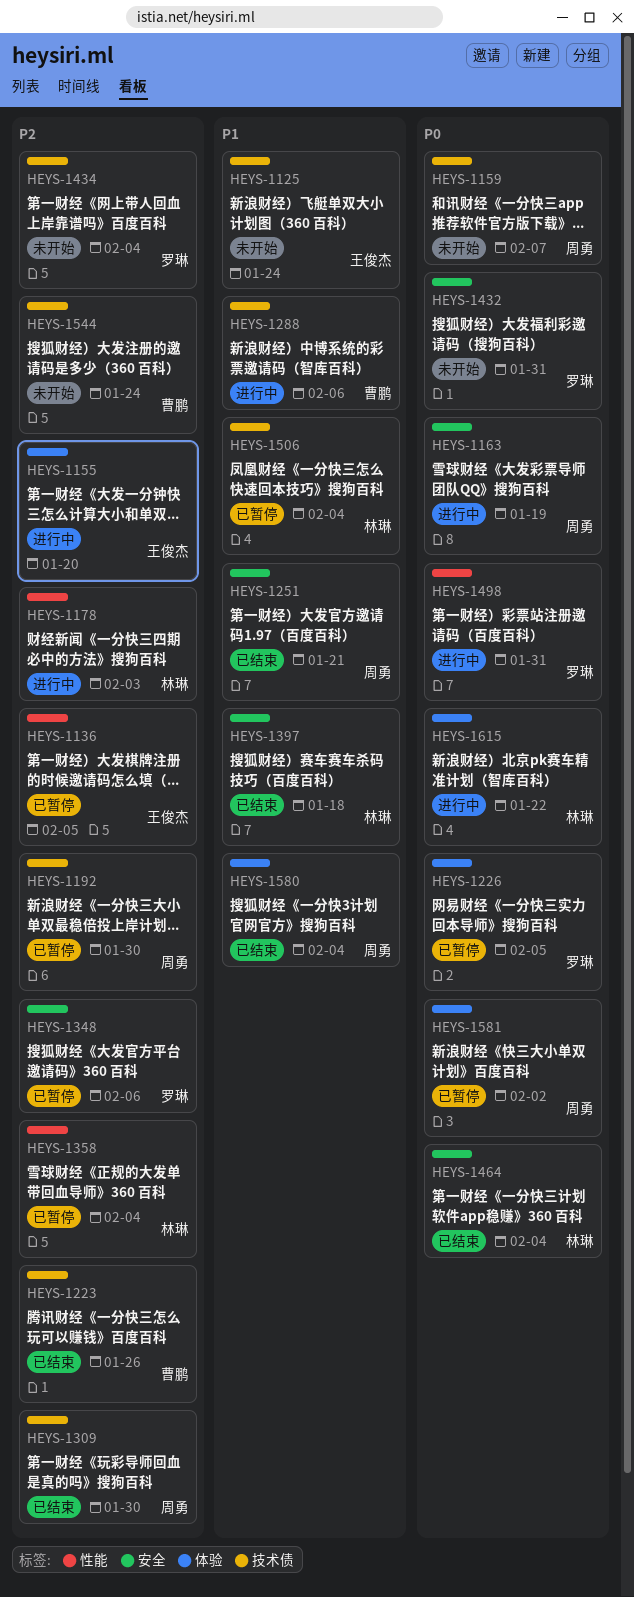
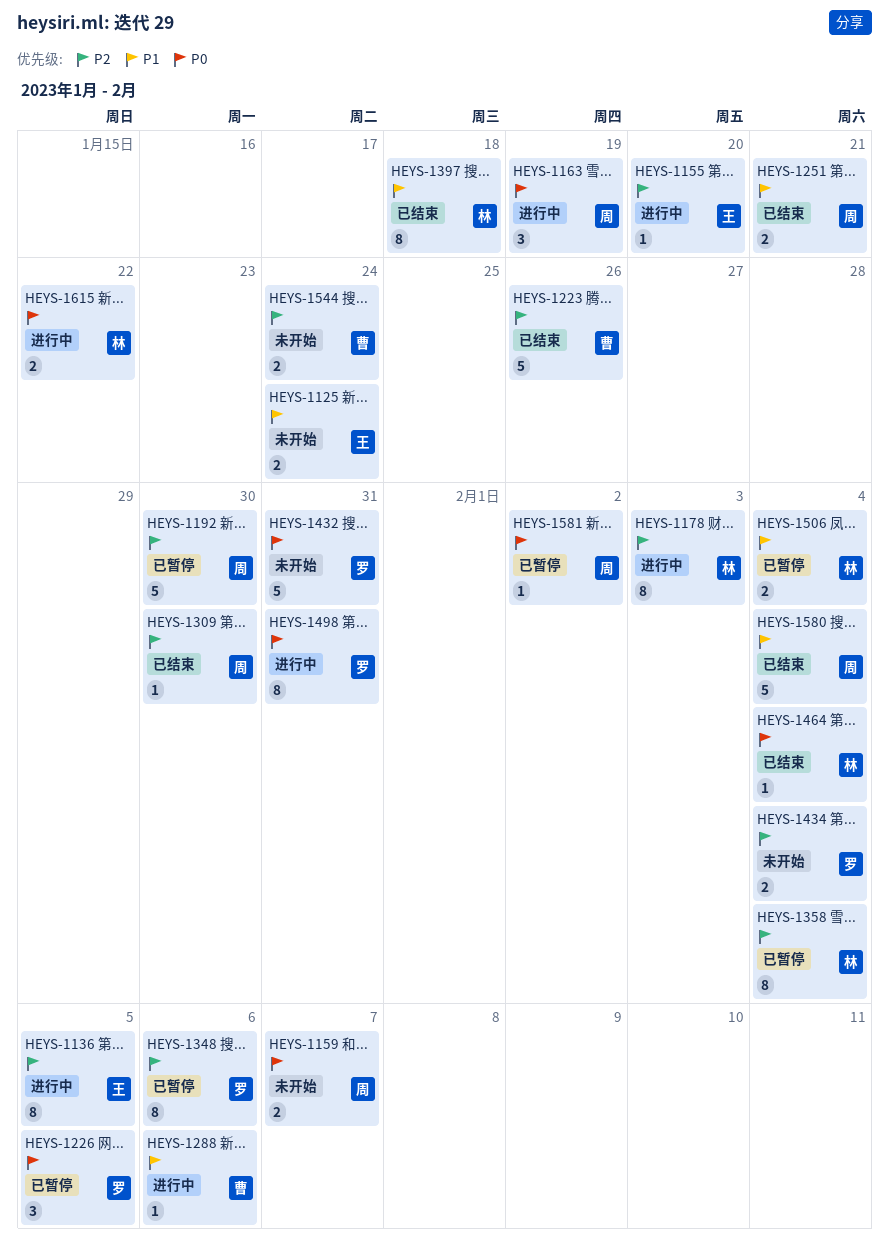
HEYS-1136, status: 已暂停 -> 进行中

